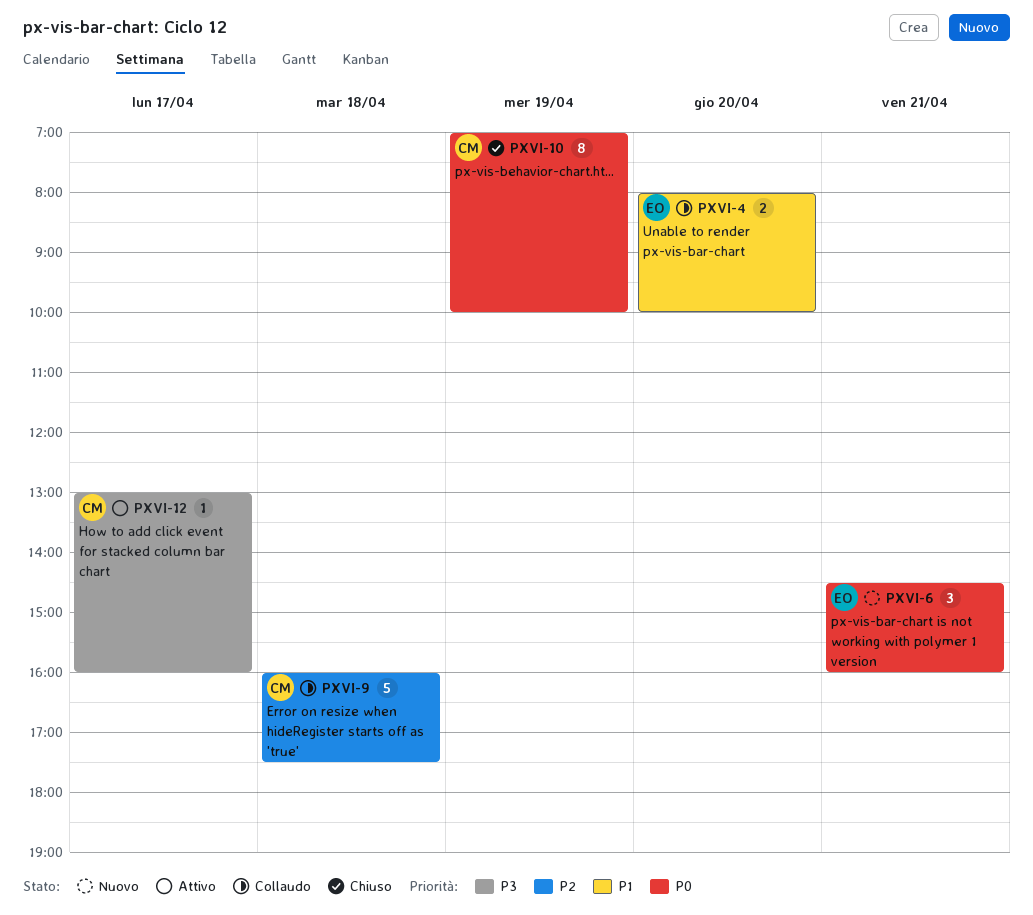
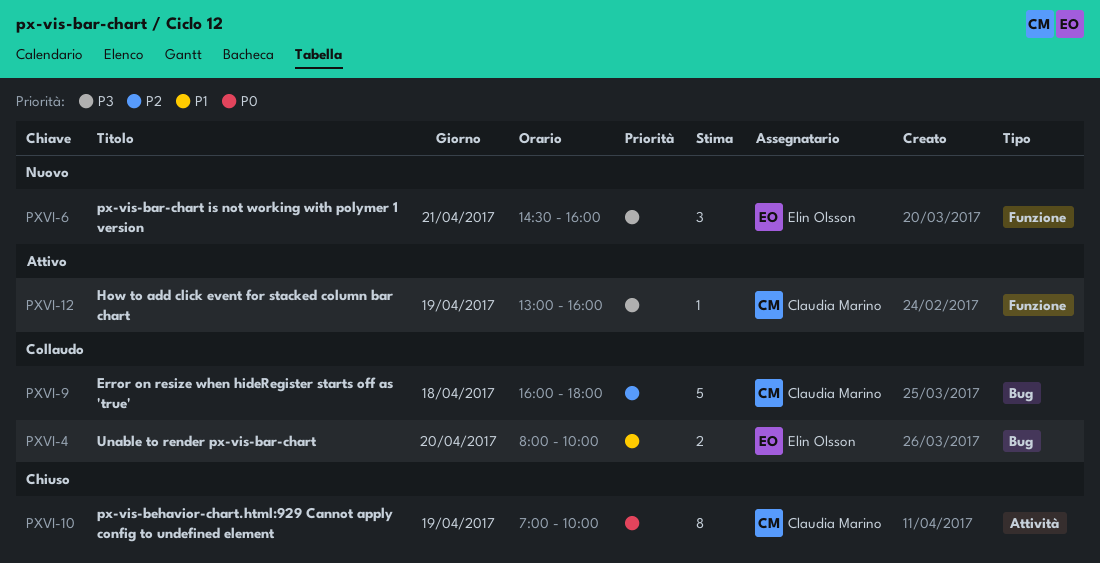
PXVI-6, priority: P0 -> P3
PXVI-9, ends: 17:30 -> 18:00
PXVI-12, day: Apr 17 -> Apr 19

